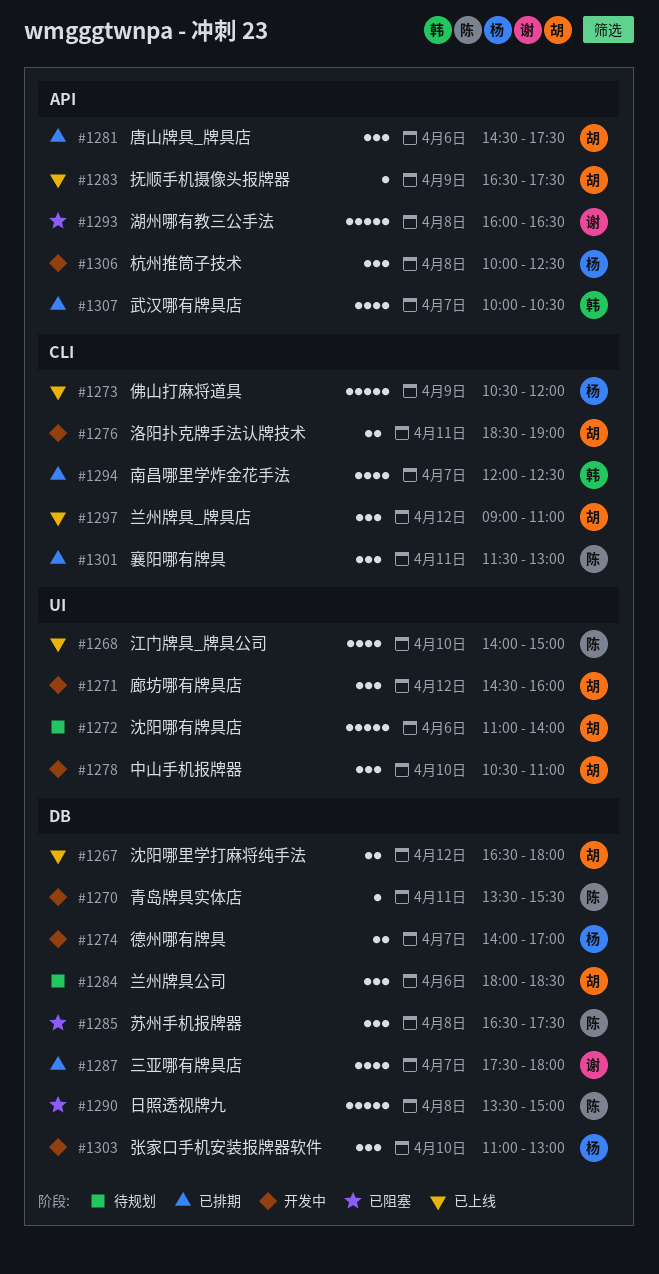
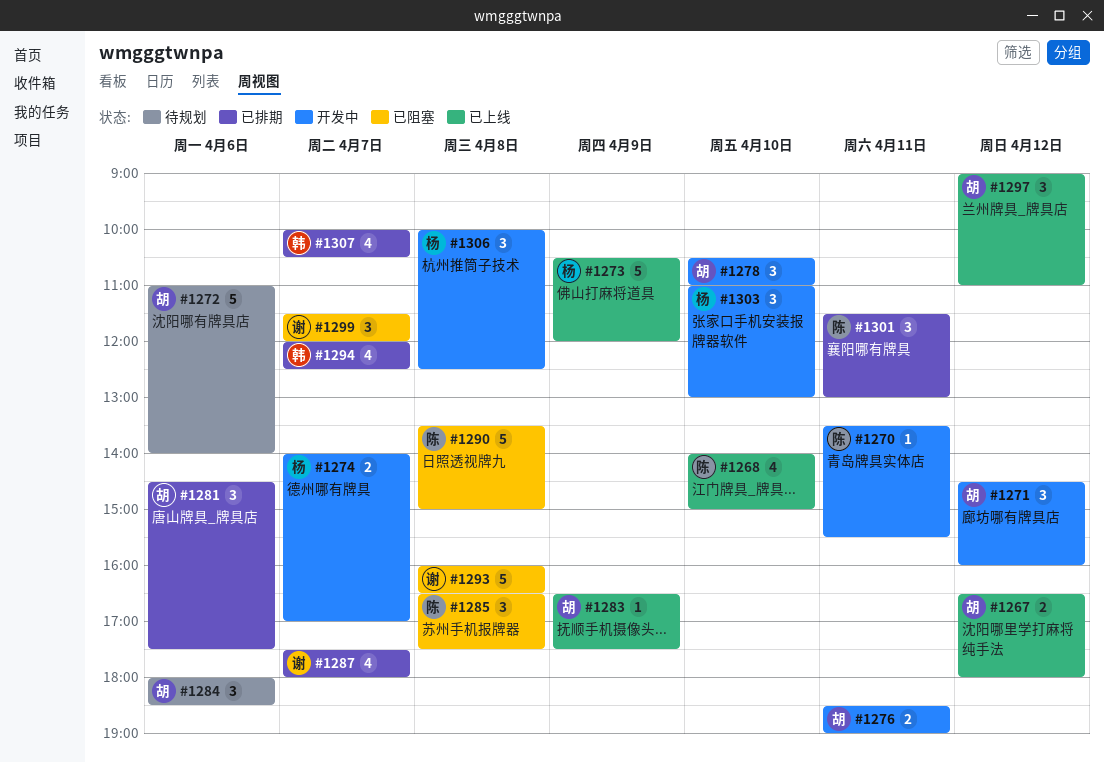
#1299: none -> present

